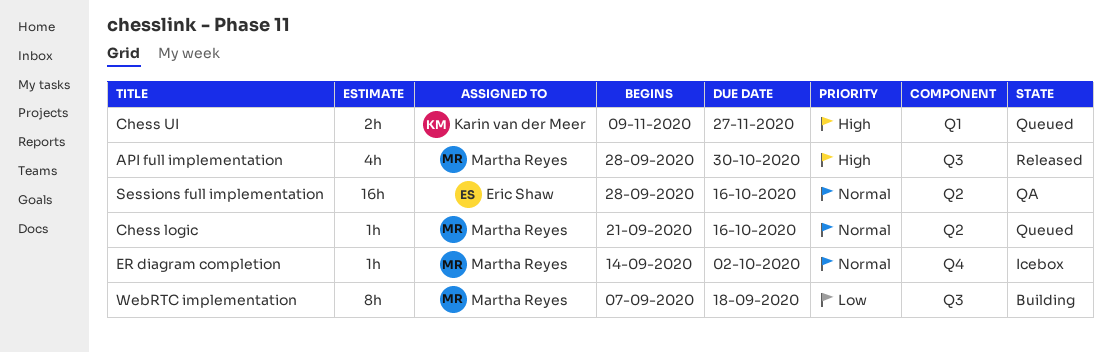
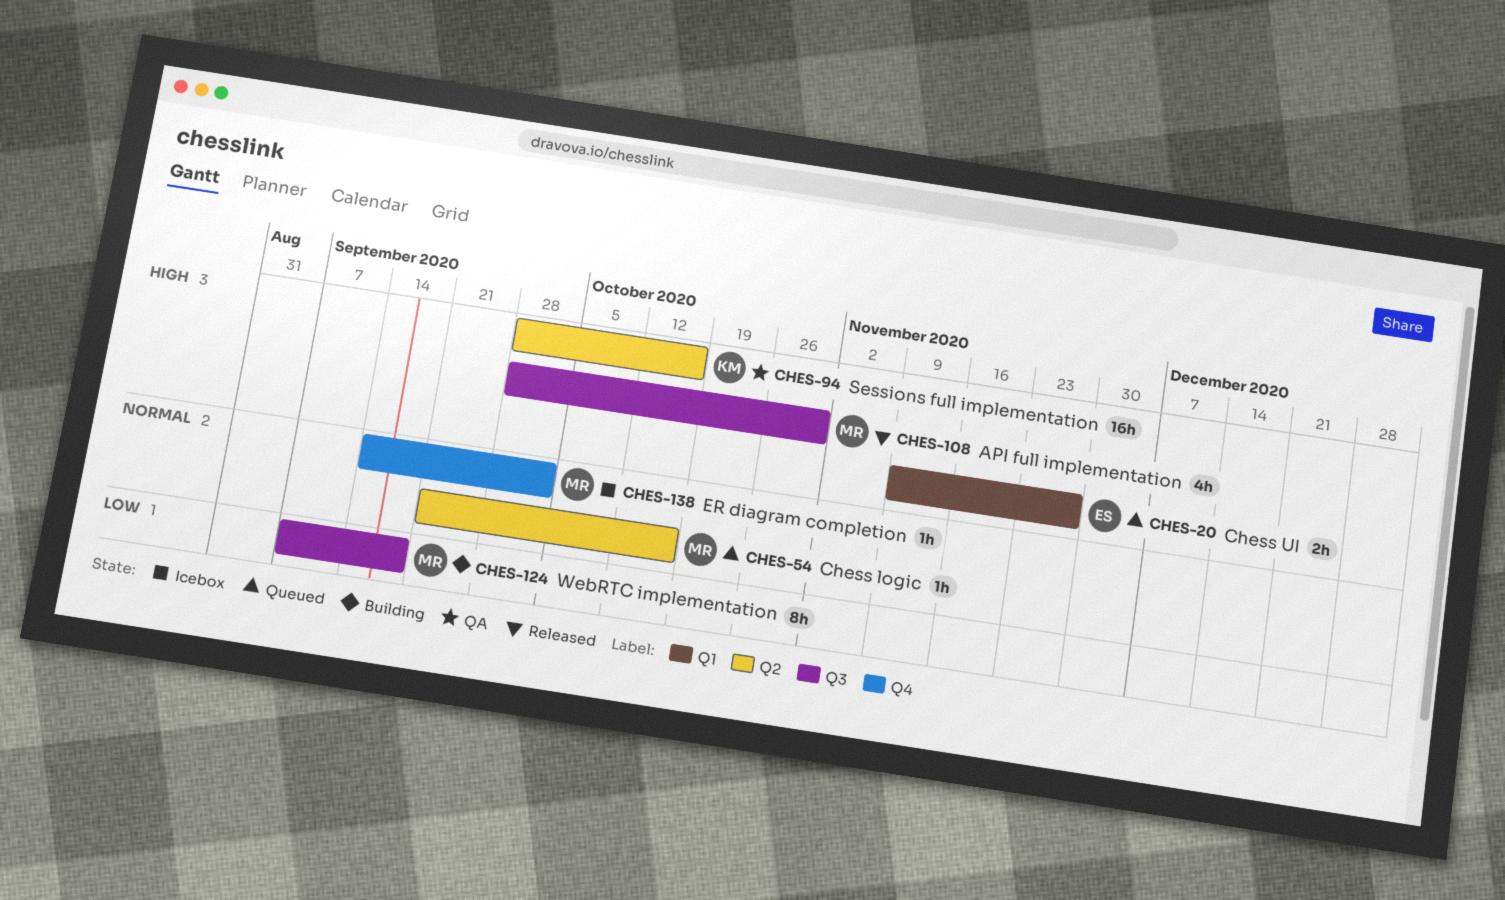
Chess UI, owner: Karin van der Meer -> Eric Shaw
Sessions full implementation, owner: Eric Shaw -> Karin van der Meer
Sessions full implementation, priority: Normal -> High

